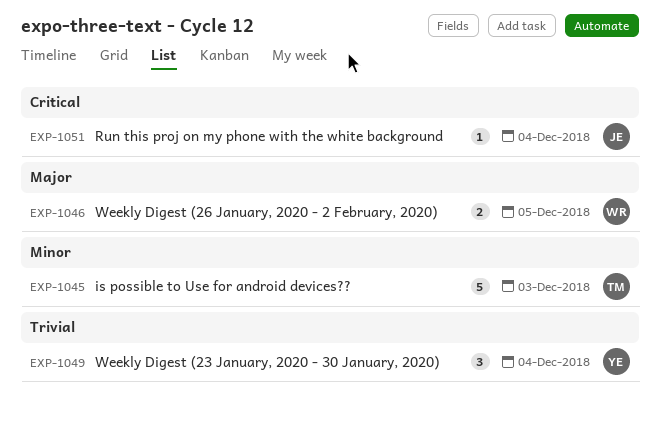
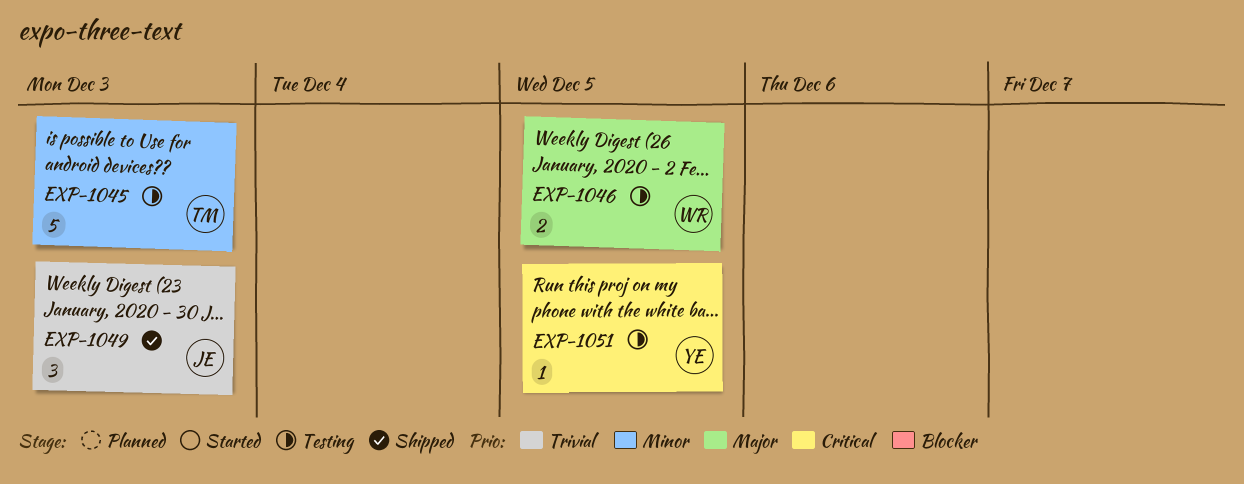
EXP-1049, owner: YE -> JE
EXP-1049, due: Dec 4 -> Dec 3
EXP-1051, owner: JE -> YE
EXP-1051, due: Dec 4 -> Dec 5

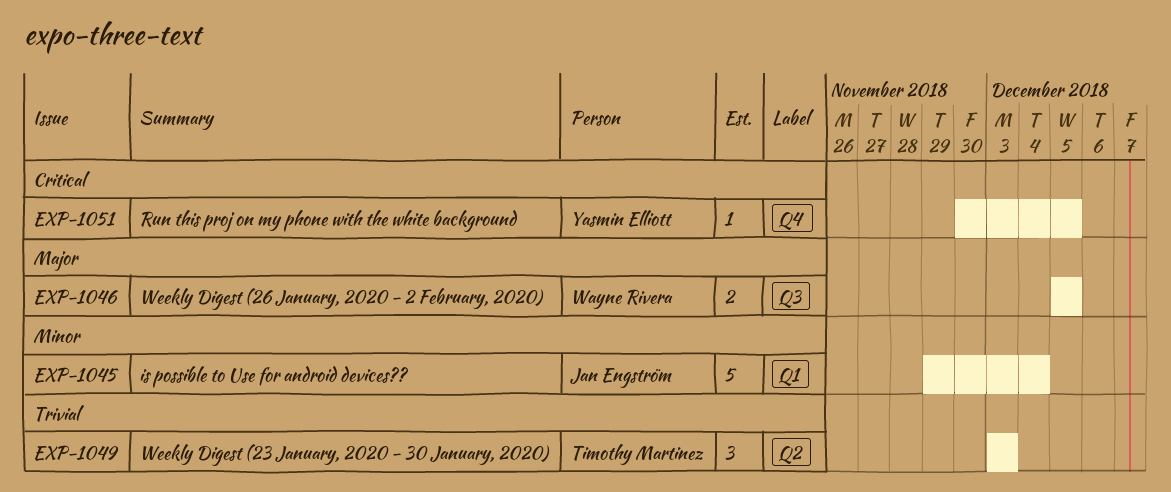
EXP-1045, owner: Timothy Martinez -> Jan Engström
EXP-1045, due: Dec 3 -> Dec 4
EXP-1049, owner: Jan Engström -> Timothy Martinez

